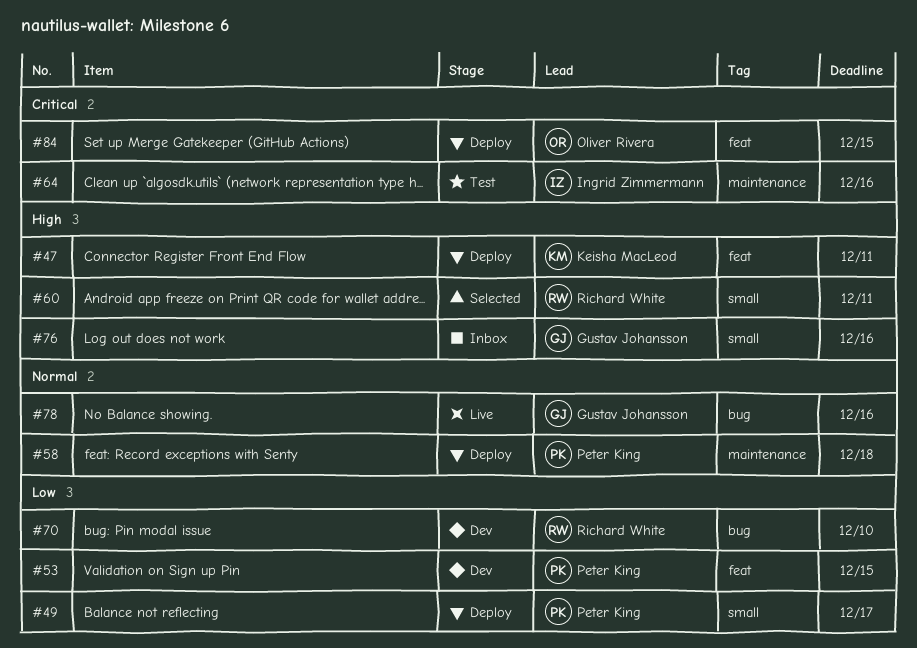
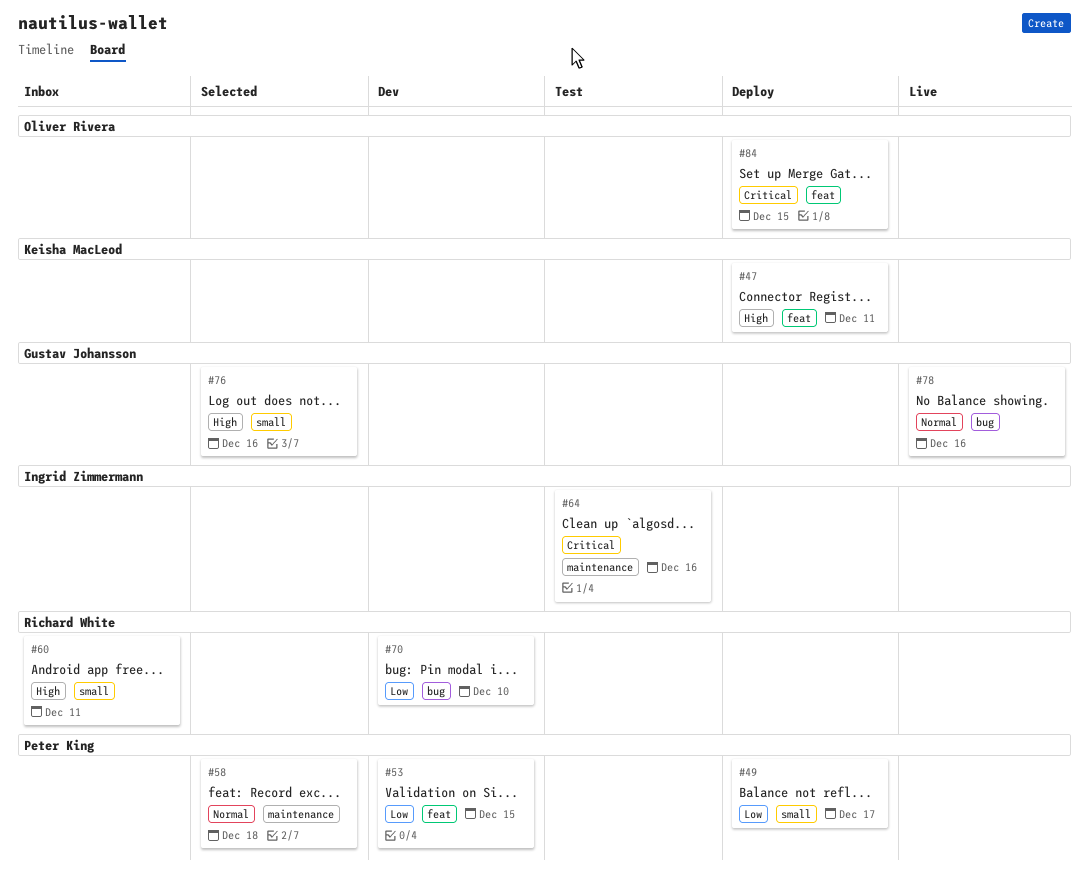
#58, status: Deploy -> Selected
#60, status: Selected -> Inbox
#76, status: Inbox -> Selected

